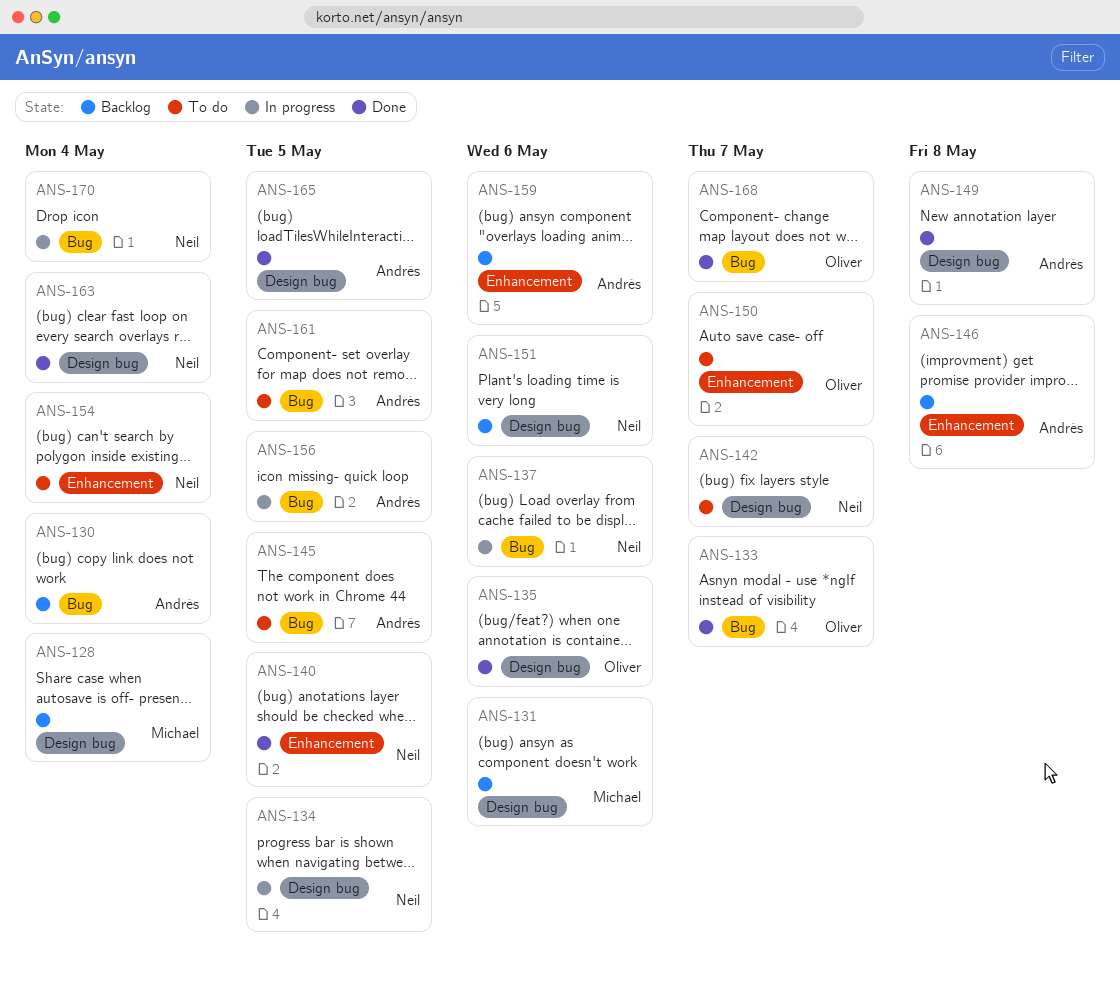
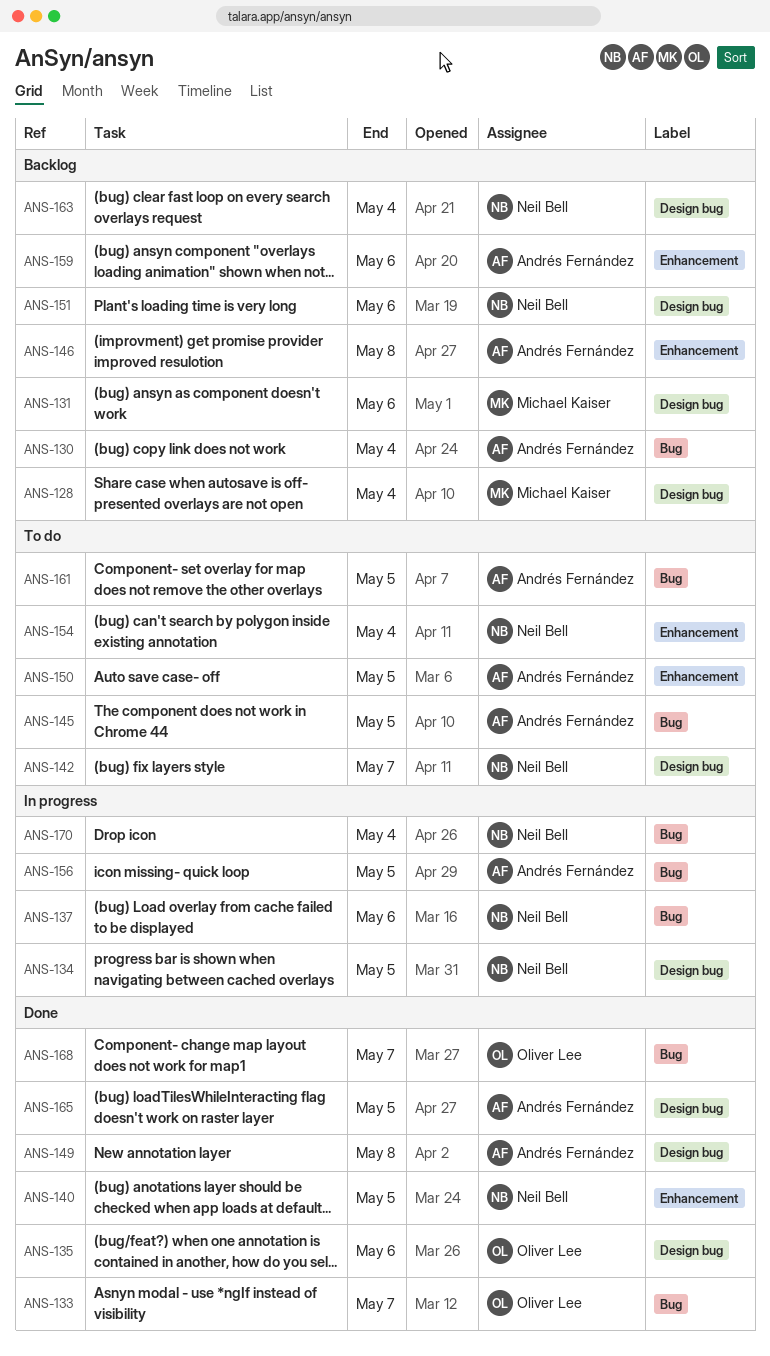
ANS-150, owner: Oliver Lee -> Andrés Fernández
ANS-150, due: May 7 -> May 5
ANS-163, status: Done -> Backlog

